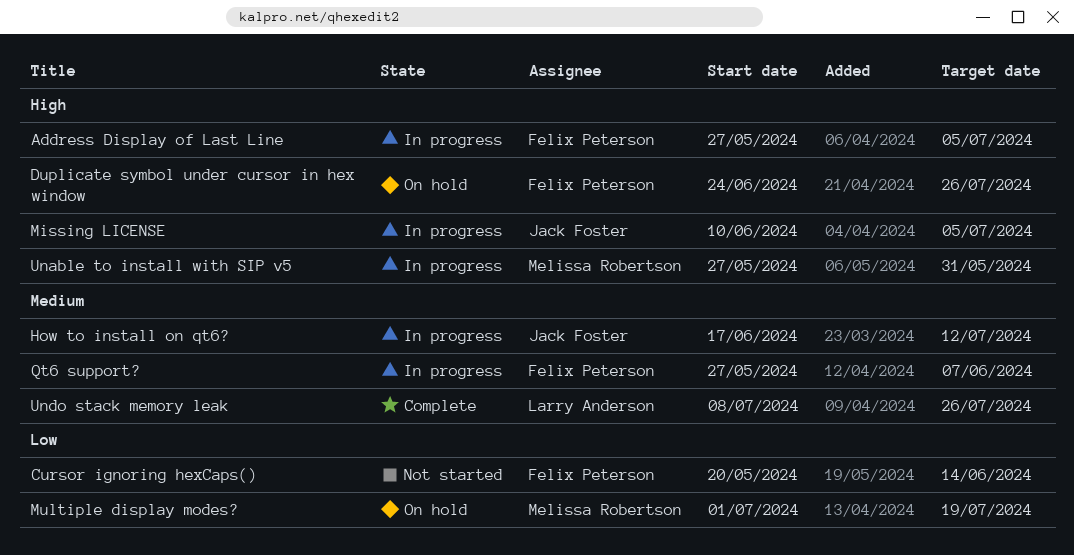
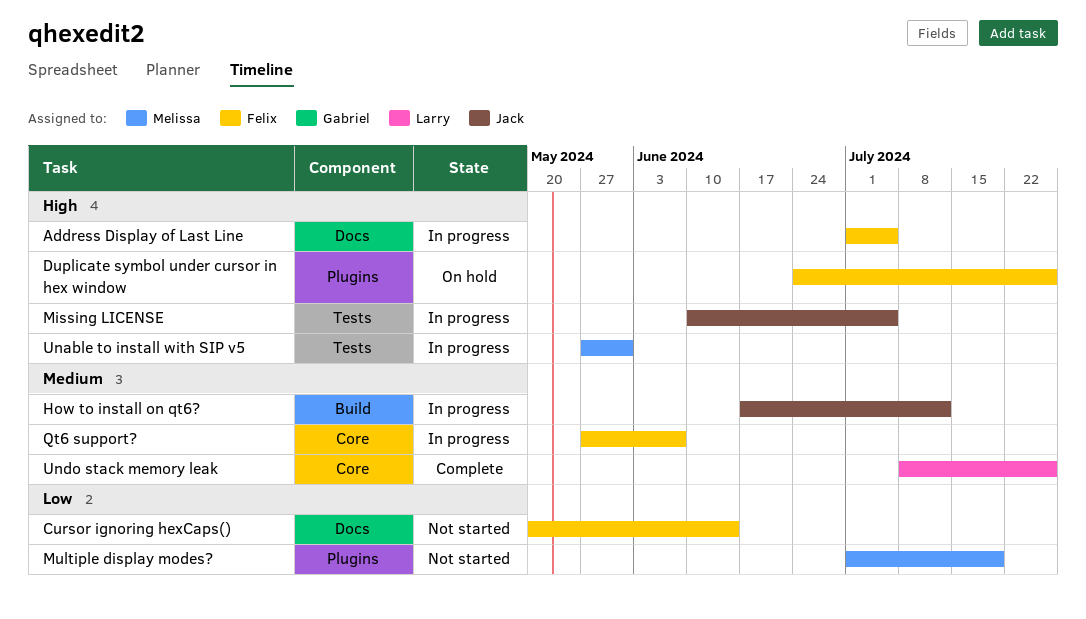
Address Display of Last Line, start: May 27 -> Jul 1
Multiple display modes?, status: On hold -> Not started

